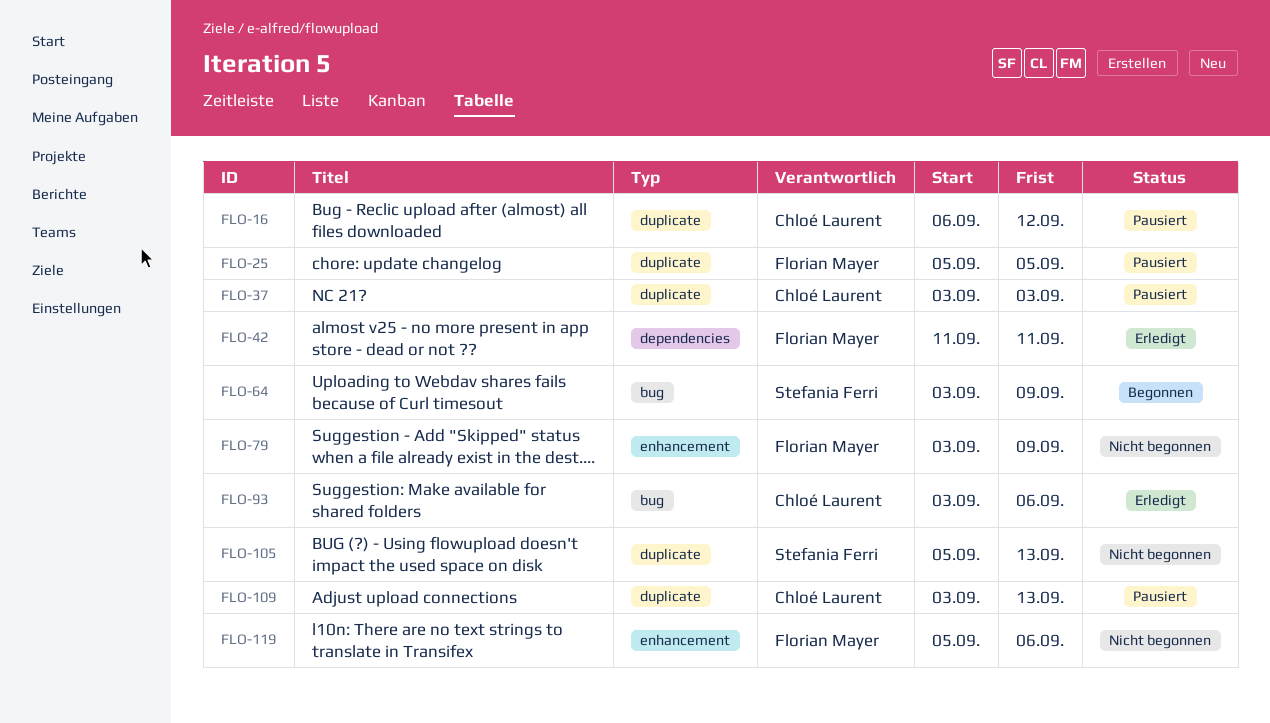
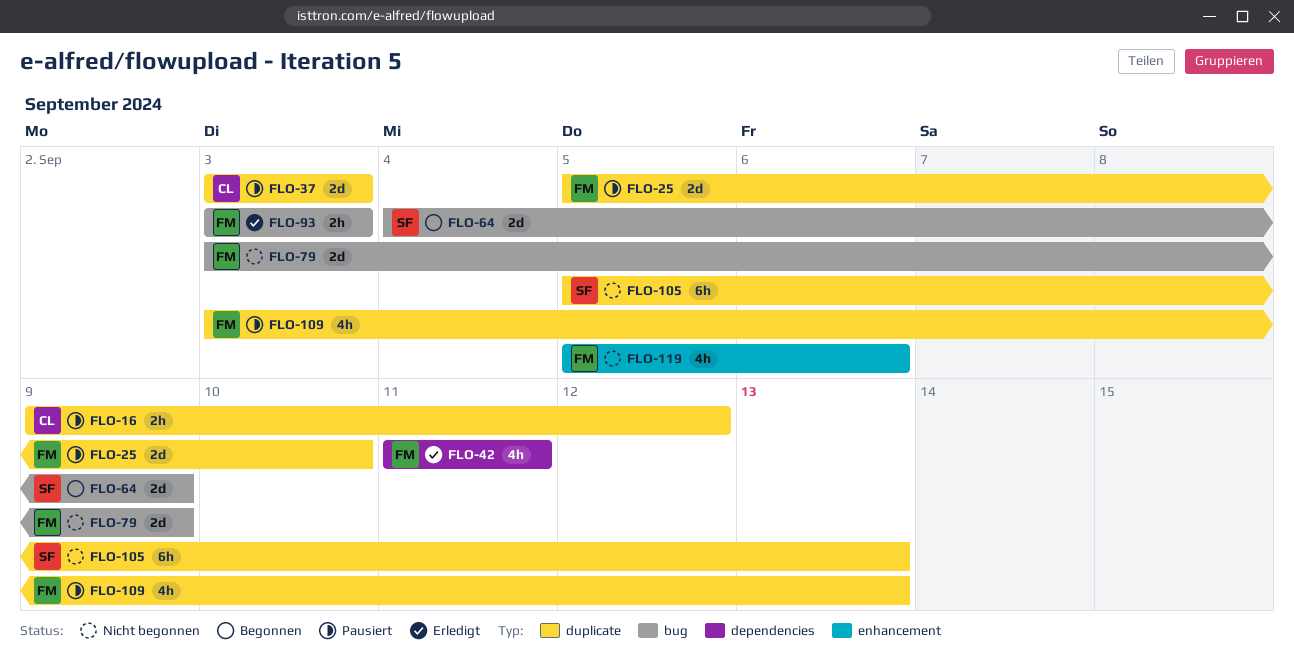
FLO-16, start: Sep 6 -> Sep 9
FLO-25, due: Sep 5 -> Sep 10
FLO-64, start: Sep 3 -> Sep 4
FLO-79, label: enhancement -> bug
FLO-93, owner: Chloé Laurent -> Florian Mayer
FLO-93, due: Sep 6 -> Sep 3
FLO-109, owner: Chloé Laurent -> Florian Mayer

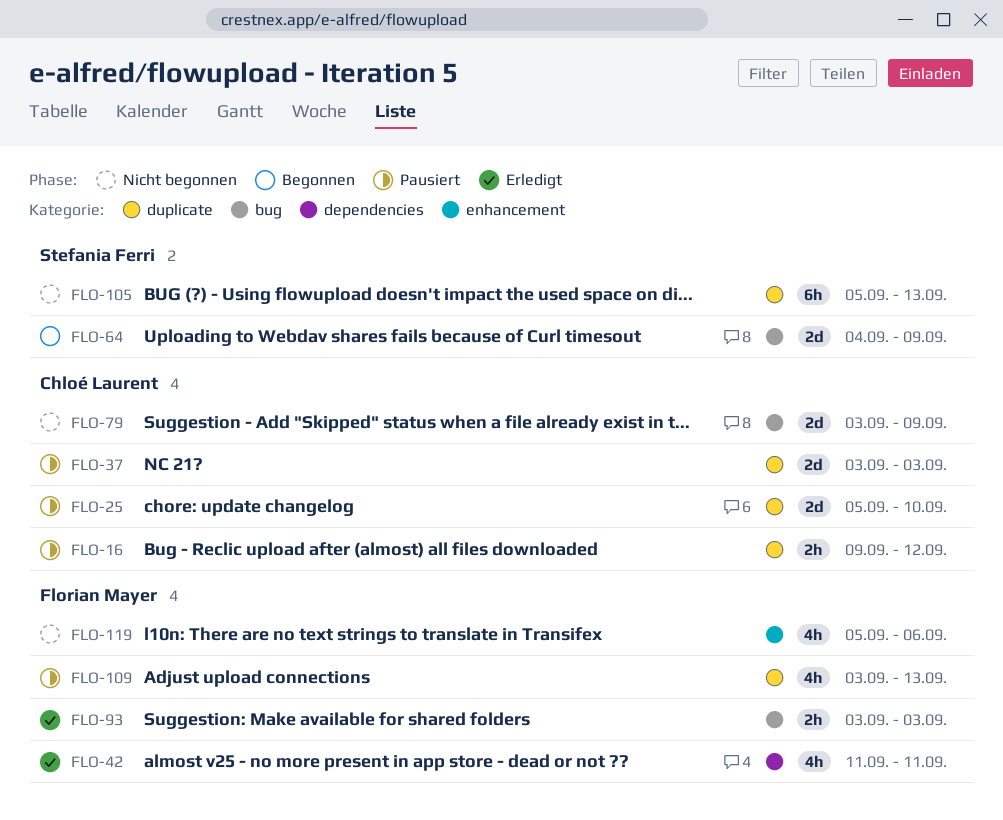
FLO-25, owner: Florian Mayer -> Chloé Laurent
FLO-79, owner: Florian Mayer -> Chloé Laurent

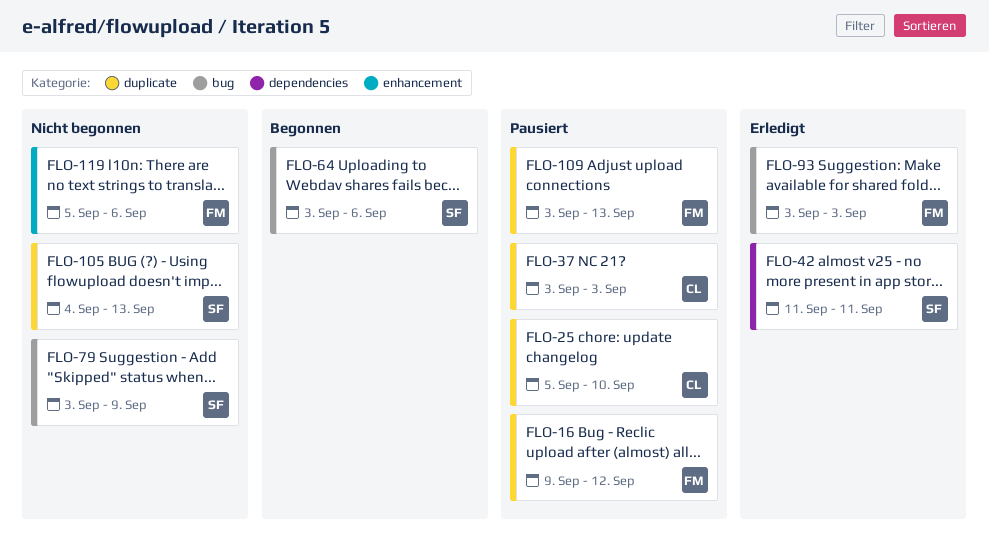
FLO-16, owner: Chloé Laurent -> Florian Mayer
FLO-42, owner: Florian Mayer -> Stefania Ferri
FLO-64, start: Sep 4 -> Sep 3
FLO-64, due: Sep 9 -> Sep 6
FLO-79, owner: Chloé Laurent -> Stefania Ferri
FLO-105, start: Sep 5 -> Sep 4

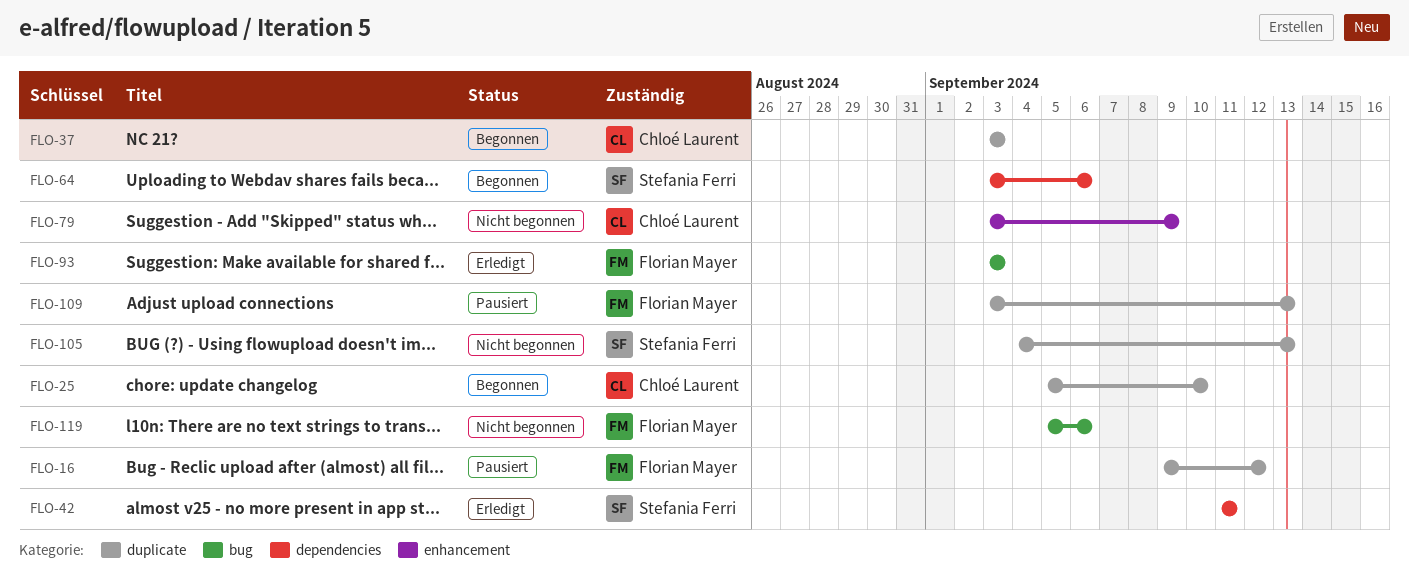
FLO-25, status: Pausiert -> Begonnen
FLO-37, status: Pausiert -> Begonnen
FLO-64, label: bug -> dependencies
FLO-79, owner: Stefania Ferri -> Chloé Laurent
FLO-79, label: bug -> enhancement
FLO-119, label: enhancement -> bug

